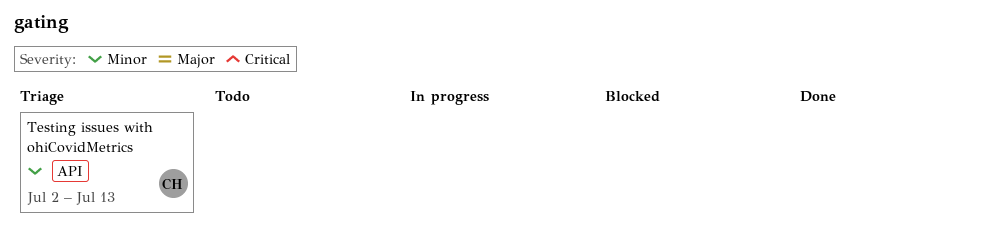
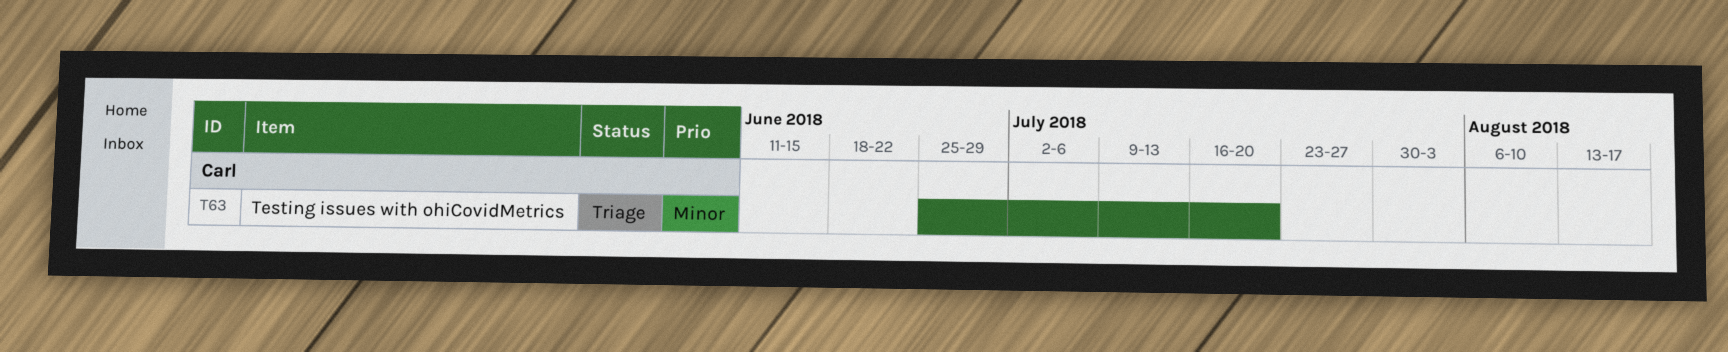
Testing issues with ohiCovidMetrics, start: Jul 2 -> Jun 25
Testing issues with ohiCovidMetrics, due: Jul 13 -> Jul 20

